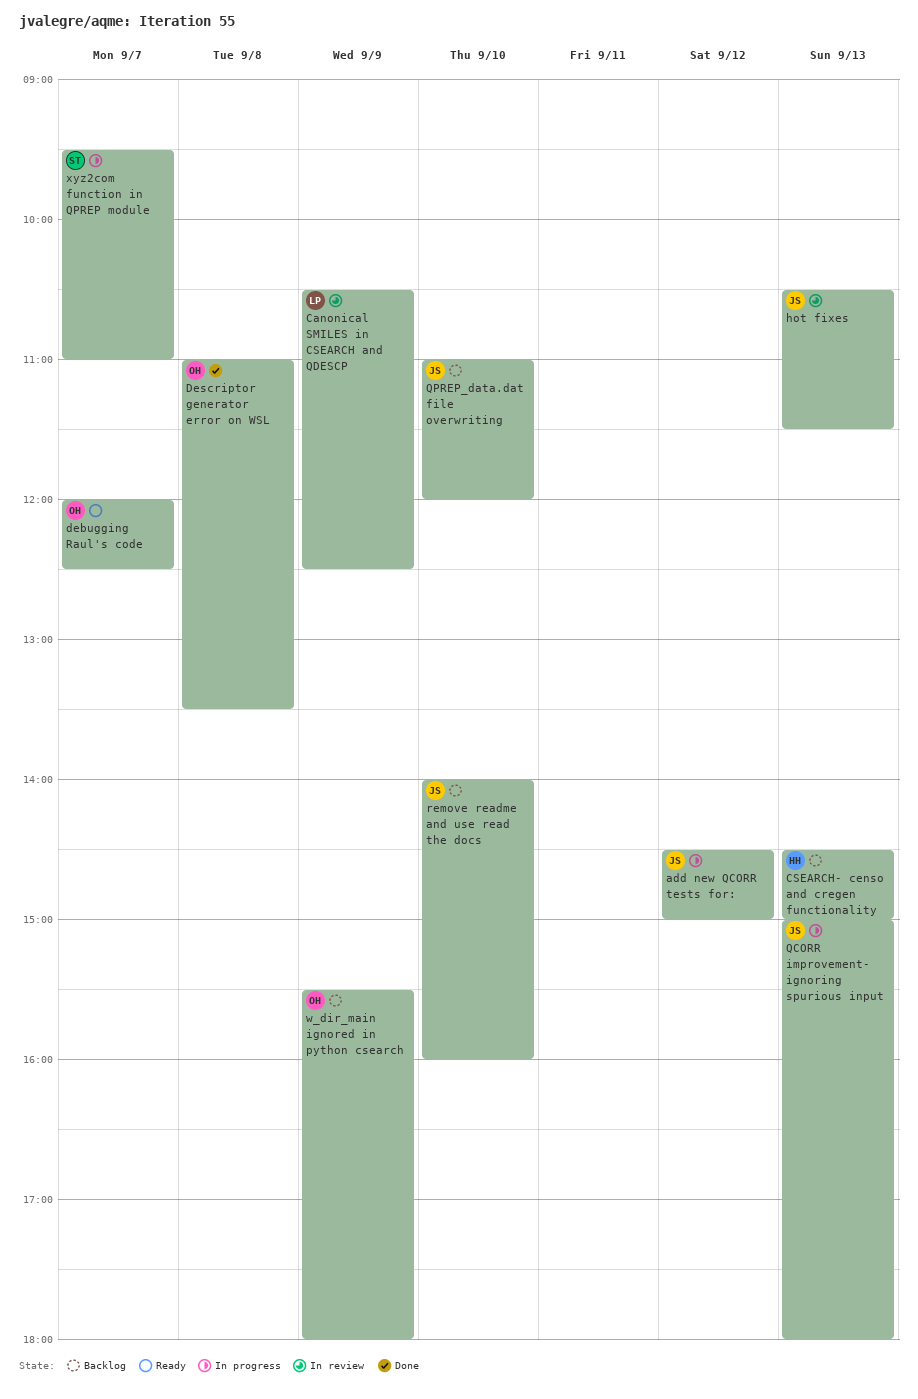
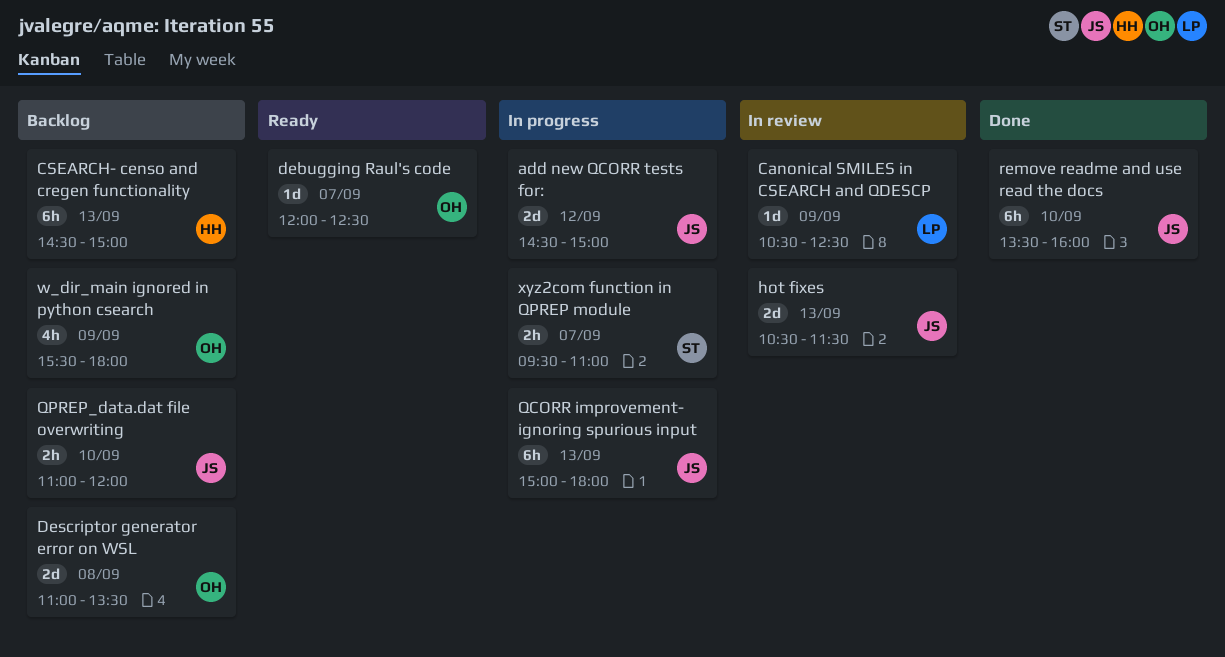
Descriptor generator error on WSL, status: Done -> Backlog
remove readme and use read the docs, status: Backlog -> Done
remove readme and use read the docs, begins: 14:00 -> 13:30

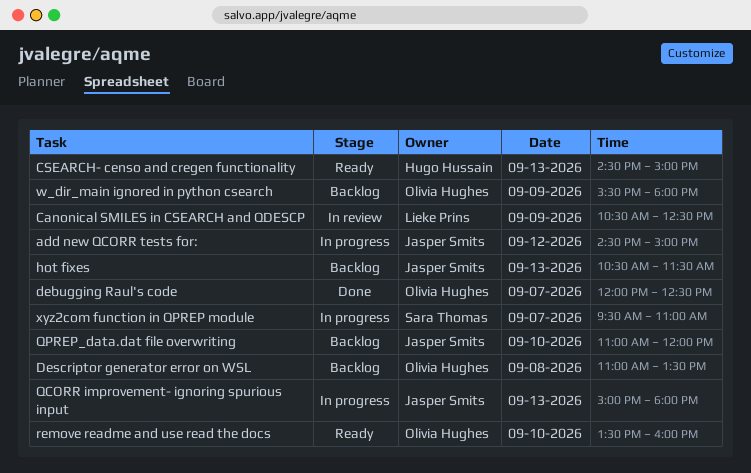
CSEARCH- censo and cregen functionality, status: Backlog -> Ready
debugging Raul's code, status: Ready -> Done
hot fixes, status: In review -> Backlog
remove readme and use read the docs, status: Done -> Ready
remove readme and use read the docs, owner: Jasper Smits -> Olivia Hughes

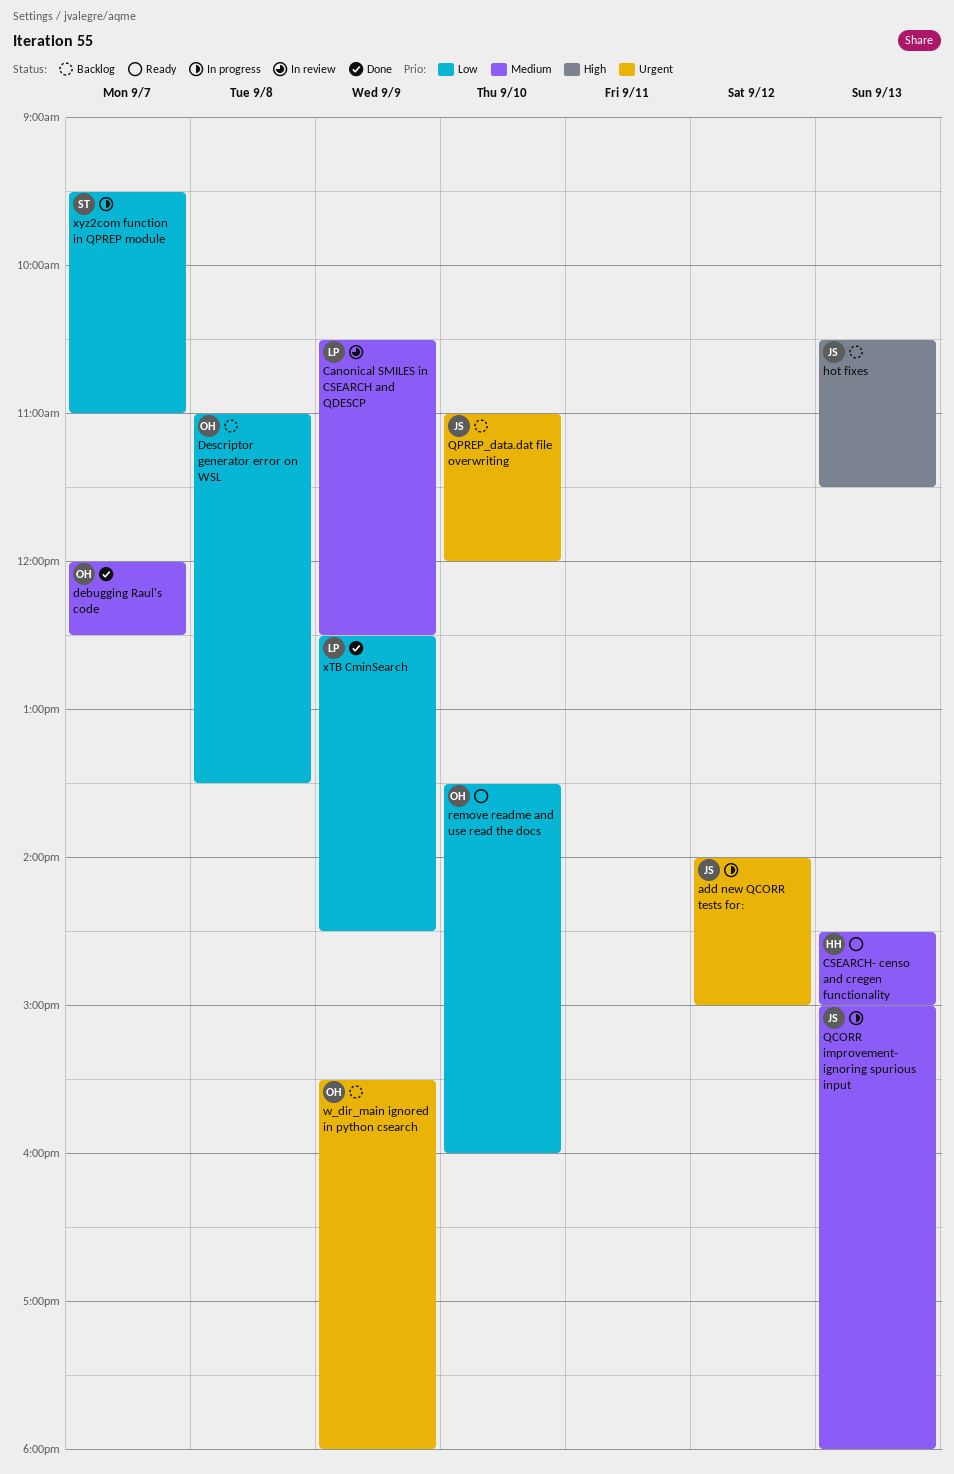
add new QCORR tests for:, begins: 14:30 -> 14:00
xTB CminSearch: none -> present

